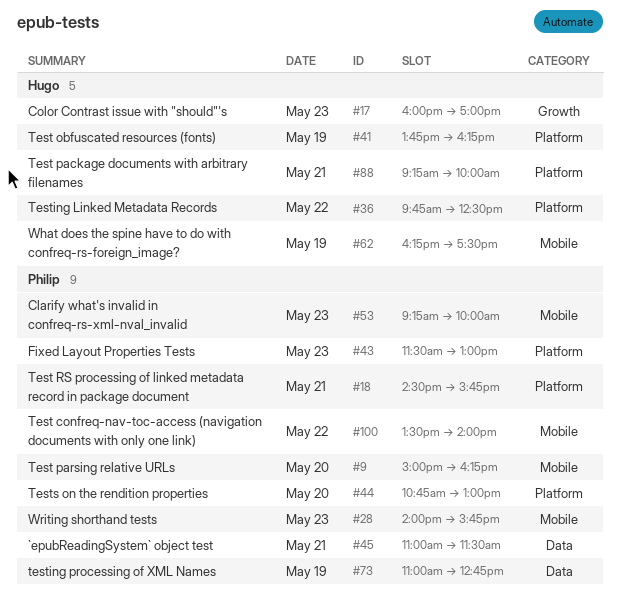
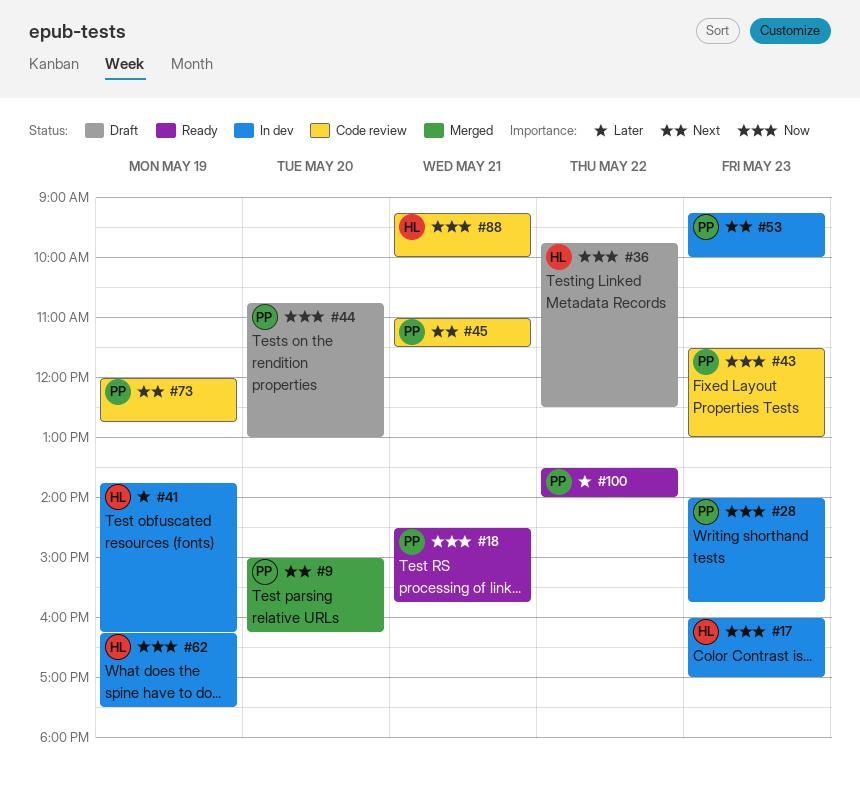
#73, begins: 11:00 -> 12:00

